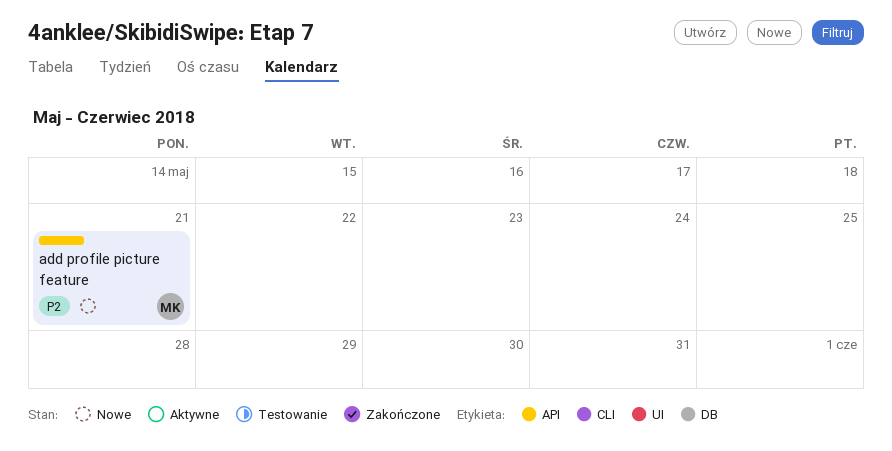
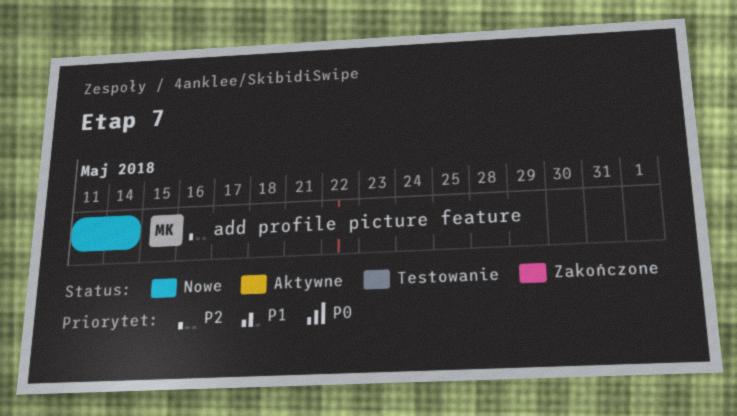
add profile picture feature, due: May 21 -> May 14

